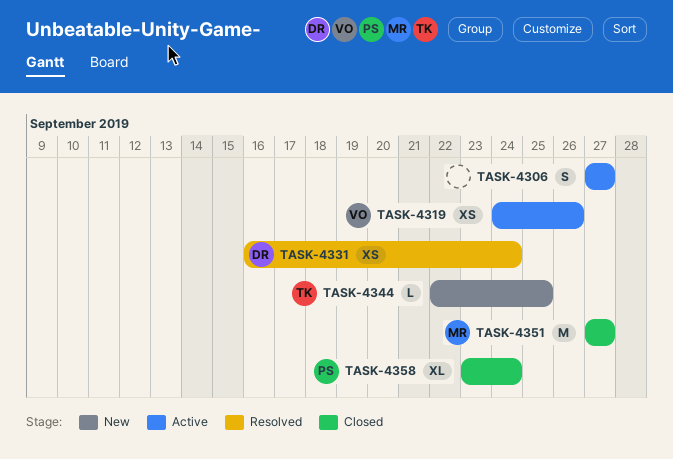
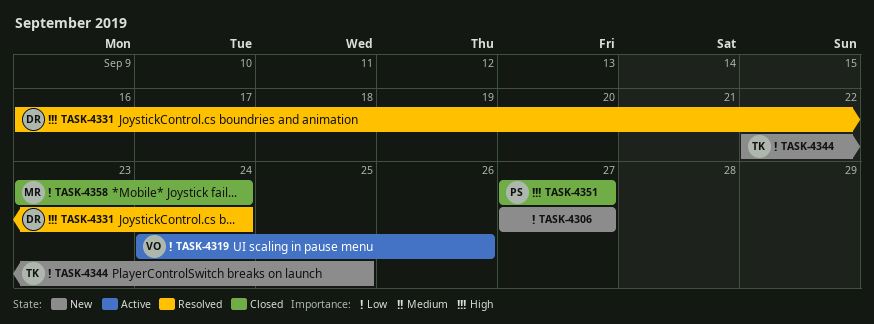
TASK-4306, status: Active -> New
TASK-4351, owner: MR -> PS
TASK-4358, owner: PS -> MR

